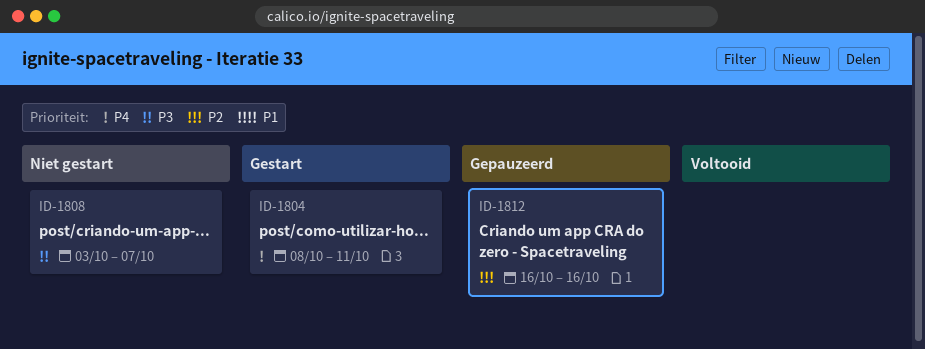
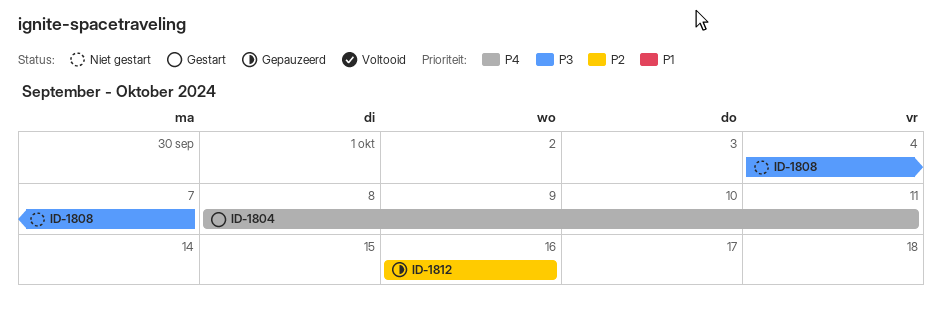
ID-1808, start: Oct 3 -> Oct 4

